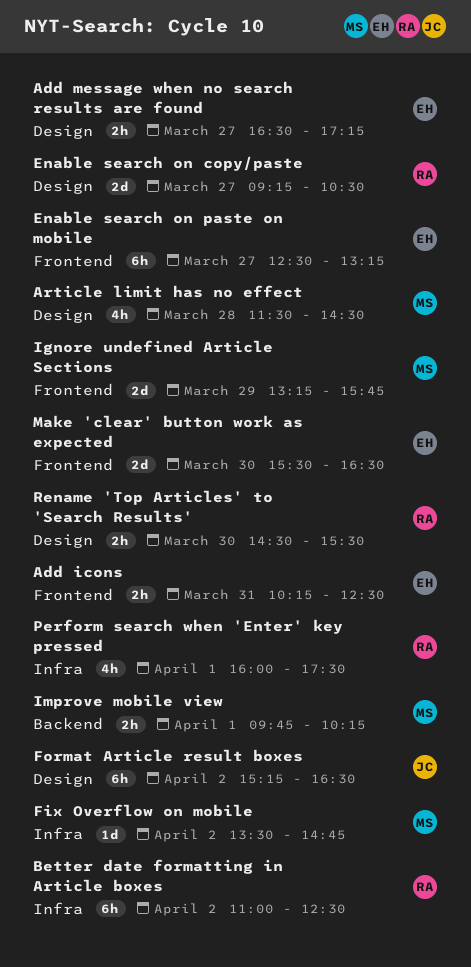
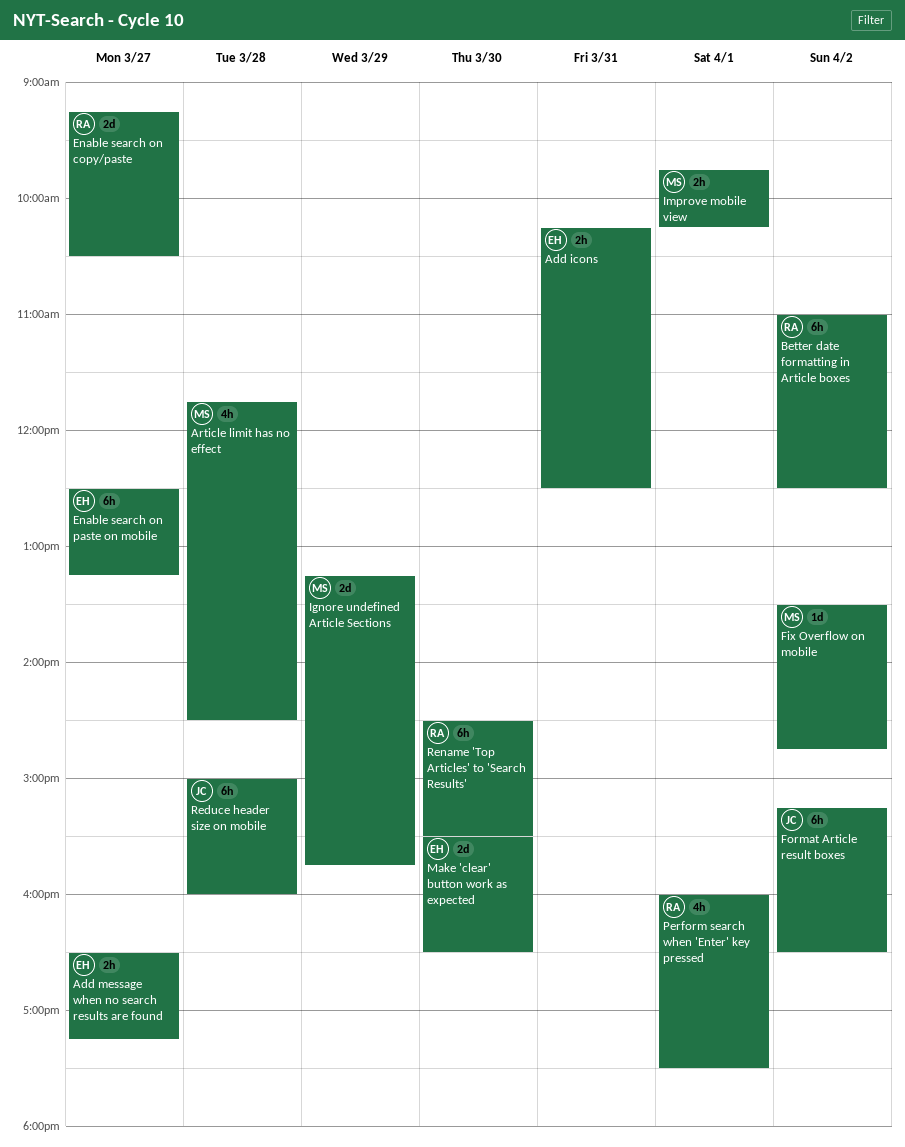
Article limit has no effect, begins: 11:30 -> 11:45
Reduce header size on mobile: none -> present
Rename 'Top Articles' to 'Search Results', estimate: 2h -> 6h

